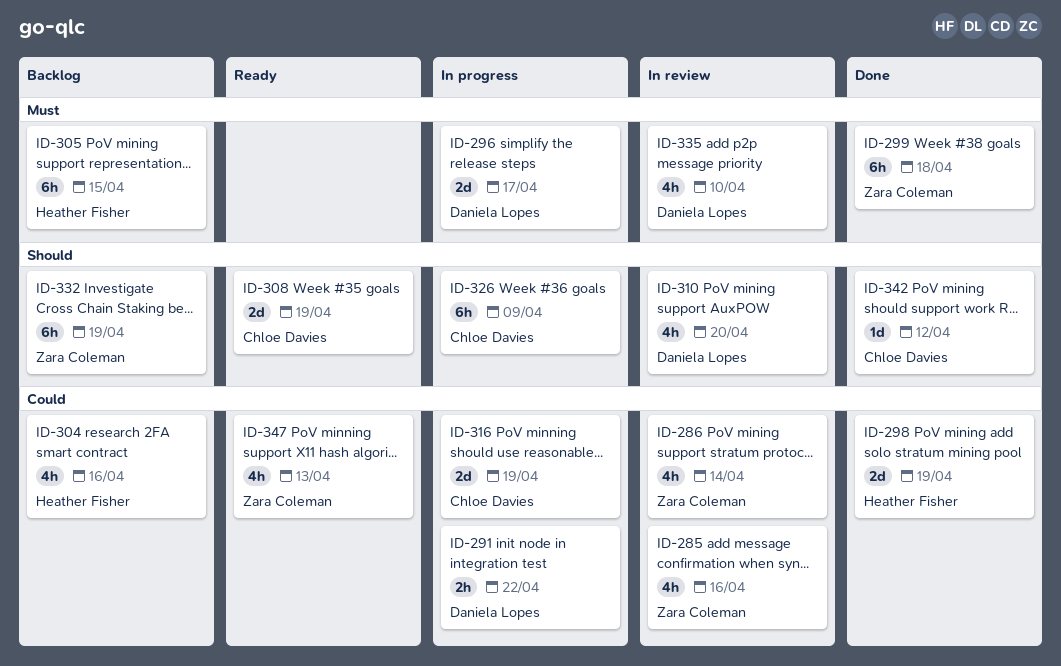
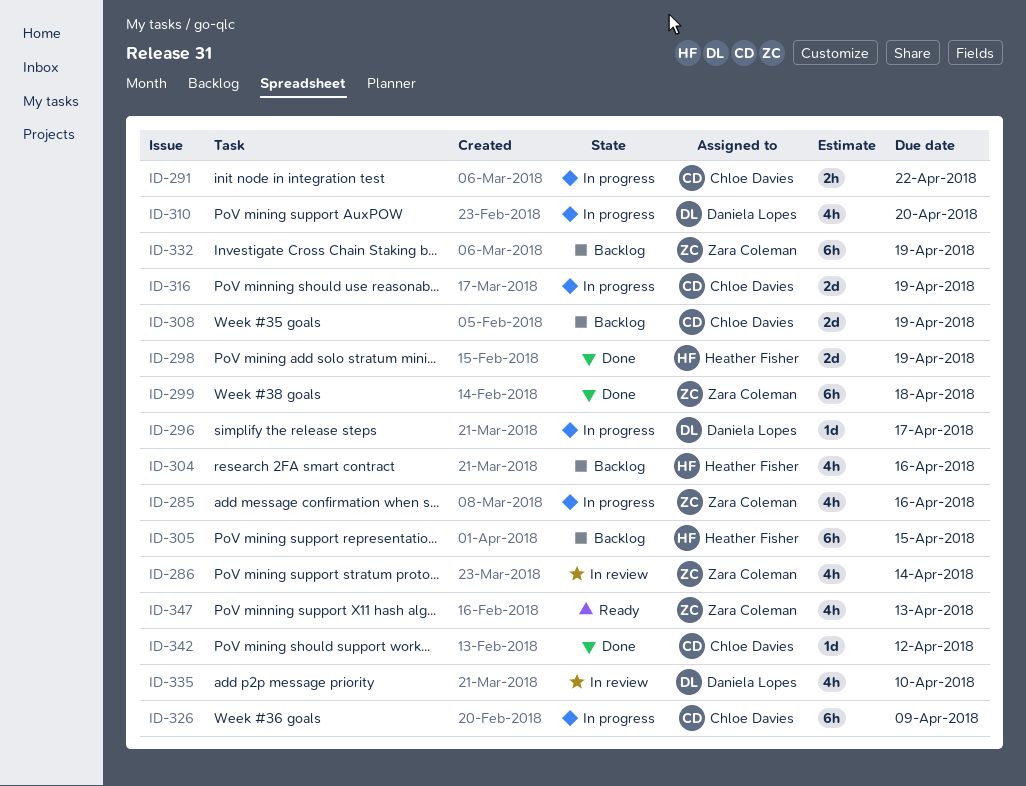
ID-285, status: In review -> In progress
ID-291, owner: Daniela Lopes -> Chloe Davies
ID-296, estimate: 2d -> 1d
ID-308, status: Ready -> Backlog
ID-310, status: In review -> In progress

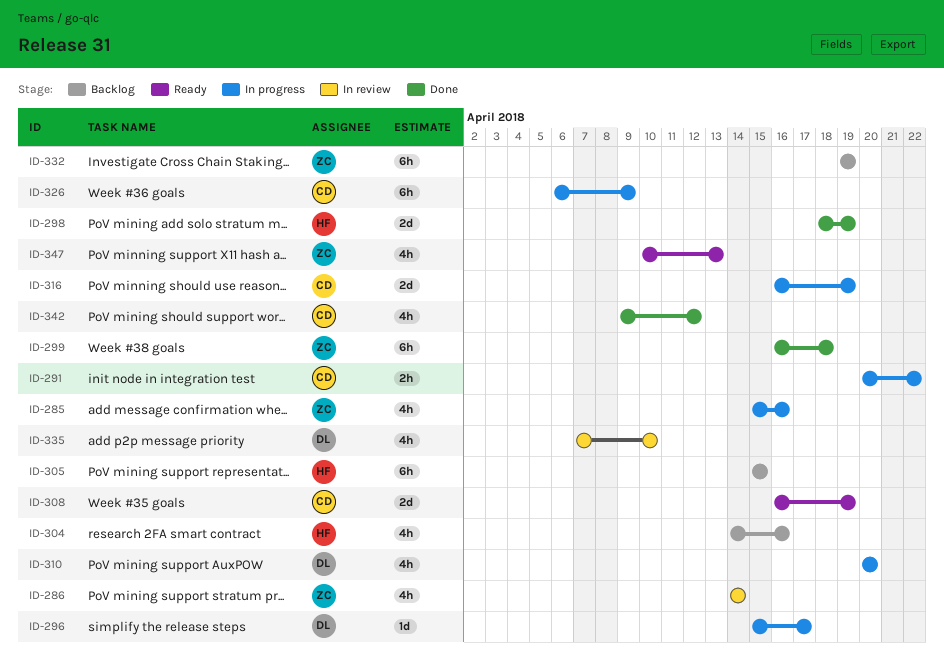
ID-308, status: Backlog -> Ready
ID-342, estimate: 1d -> 4h

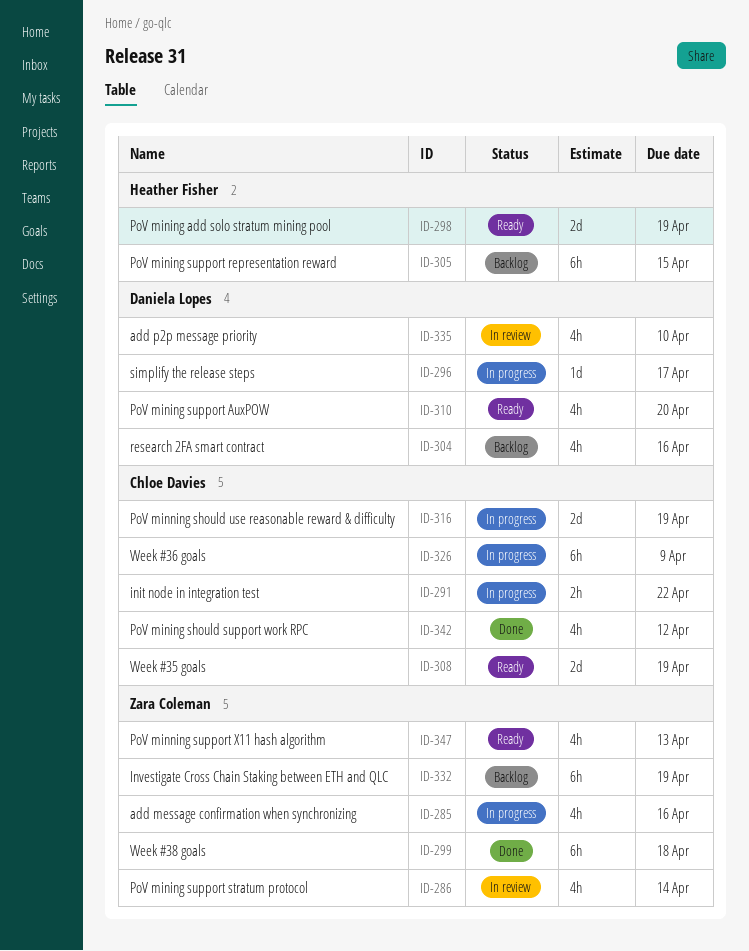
ID-298, status: Done -> Ready
ID-304, owner: Heather Fisher -> Daniela Lopes
ID-310, status: In progress -> Ready

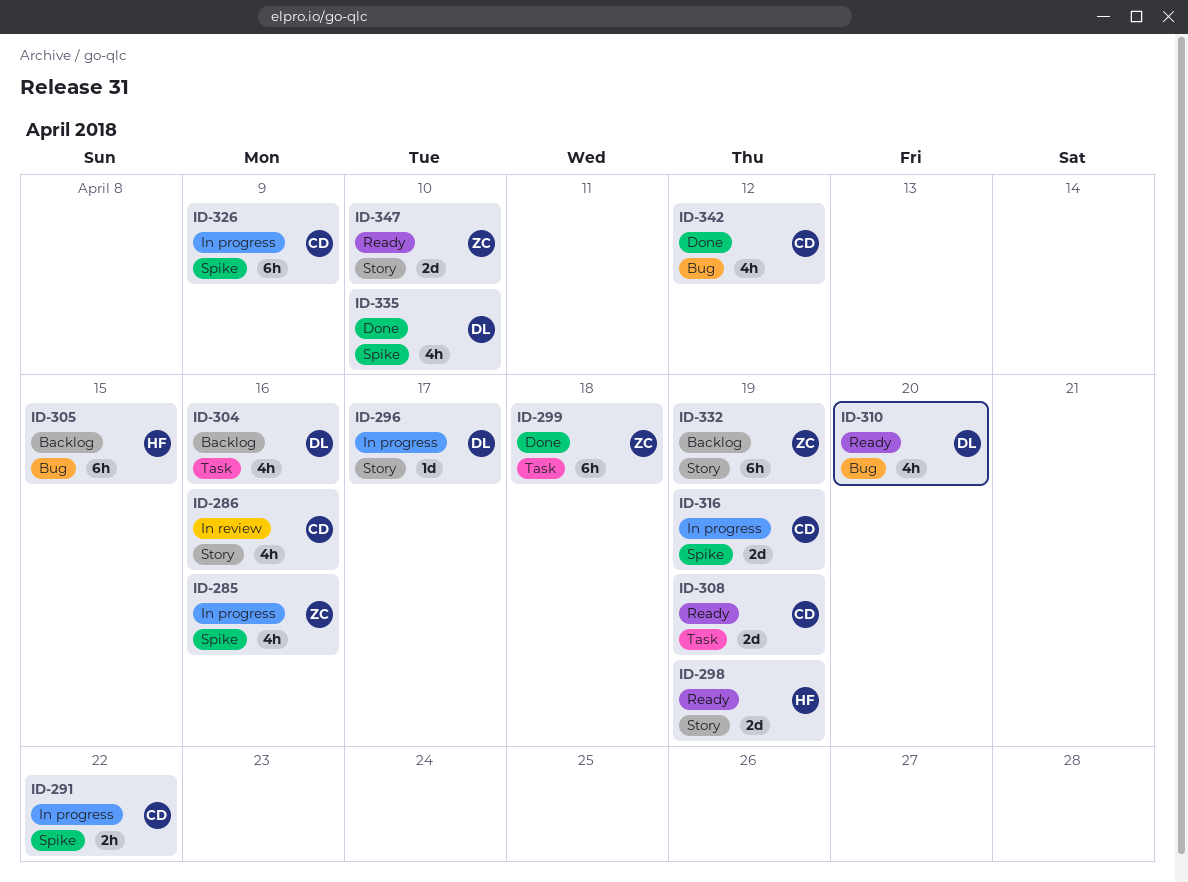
ID-286, owner: Zara Coleman -> Chloe Davies
ID-286, due: Apr 14 -> Apr 16
ID-335, status: In review -> Done
ID-347, estimate: 4h -> 2d
ID-347, due: Apr 13 -> Apr 10

